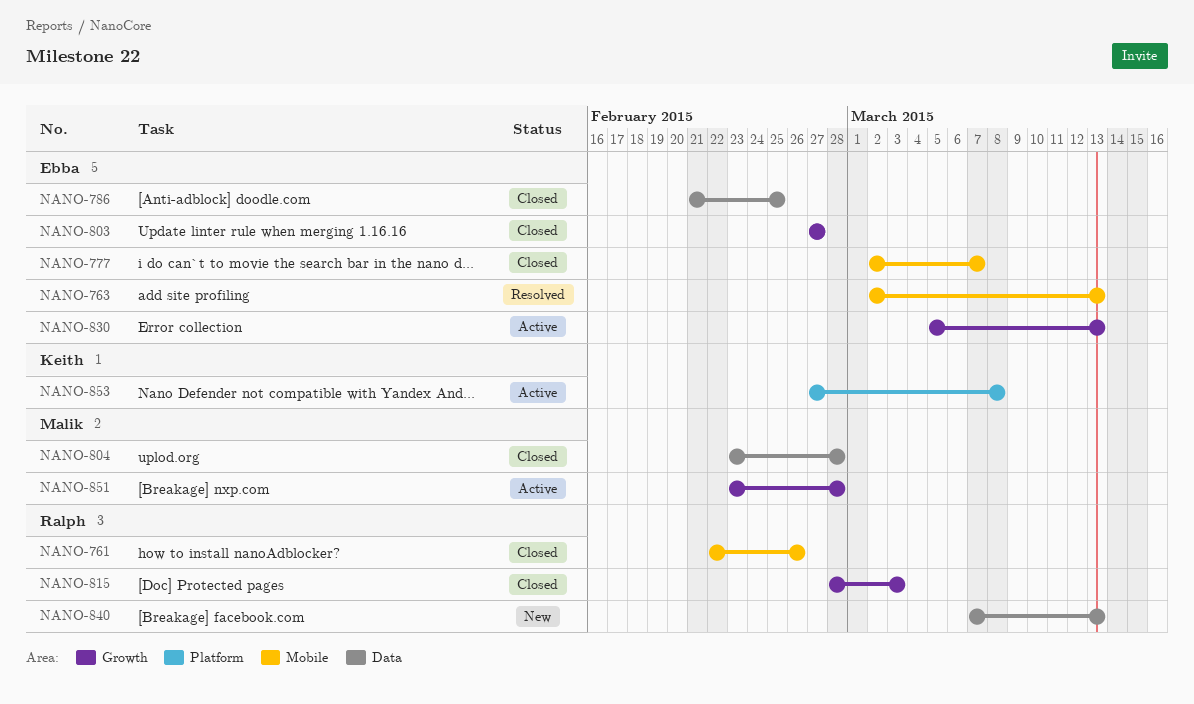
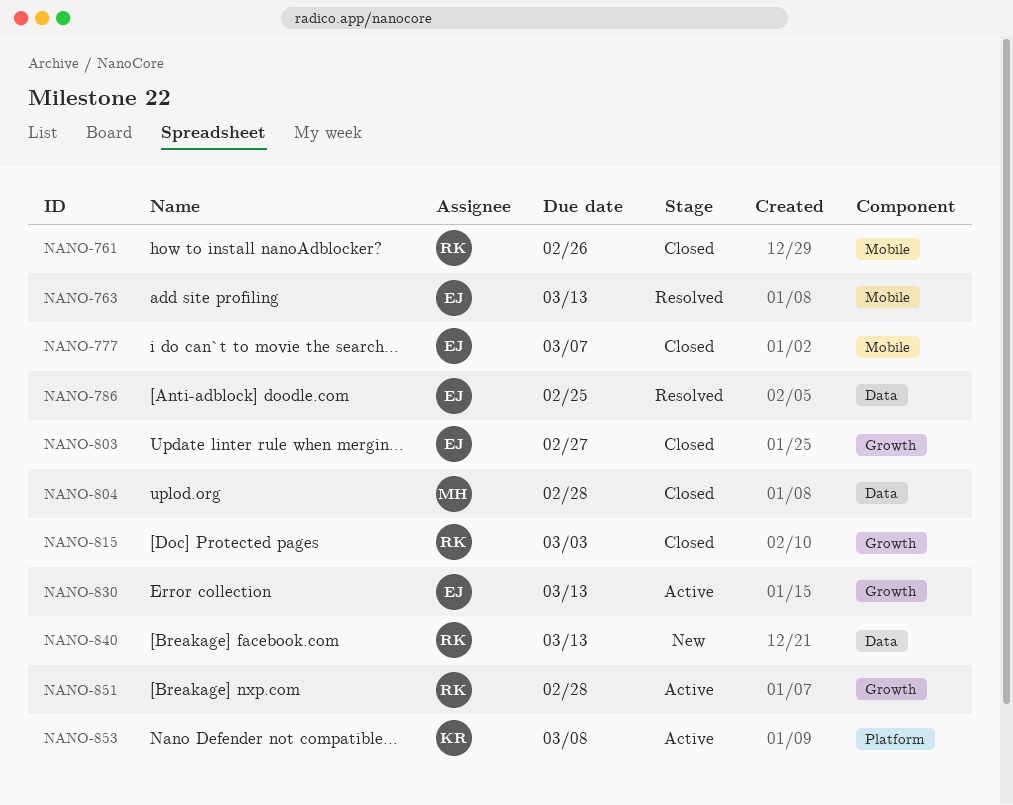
NANO-786, status: Closed -> Resolved
NANO-851, owner: Malik -> Ralph

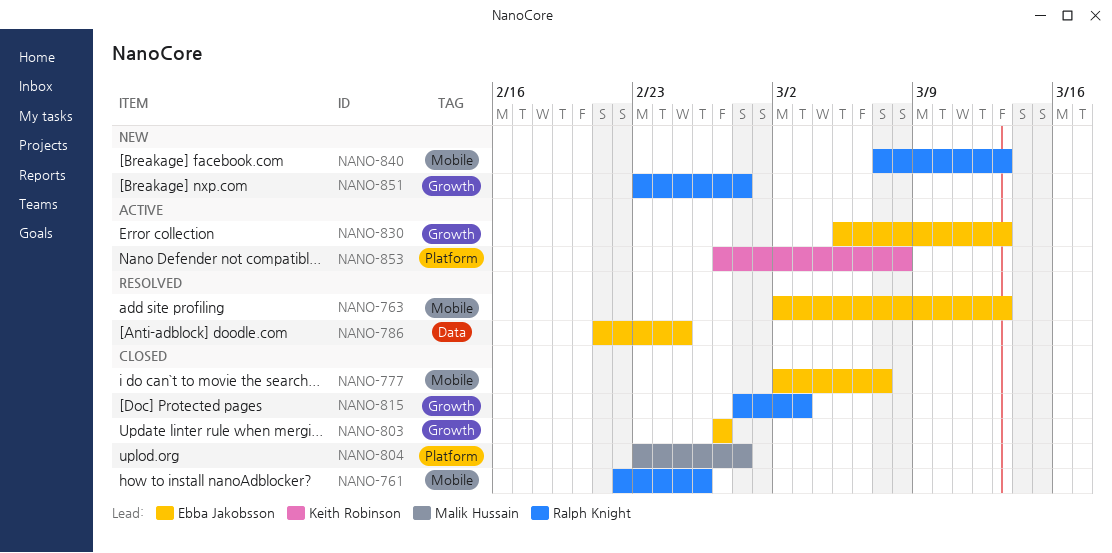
NANO-804, label: Data -> Platform
NANO-840, label: Data -> Mobile
NANO-851, status: Active -> New

